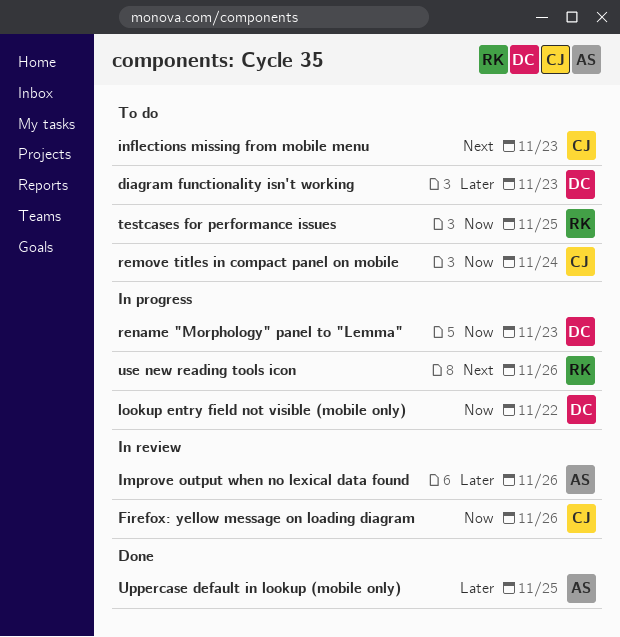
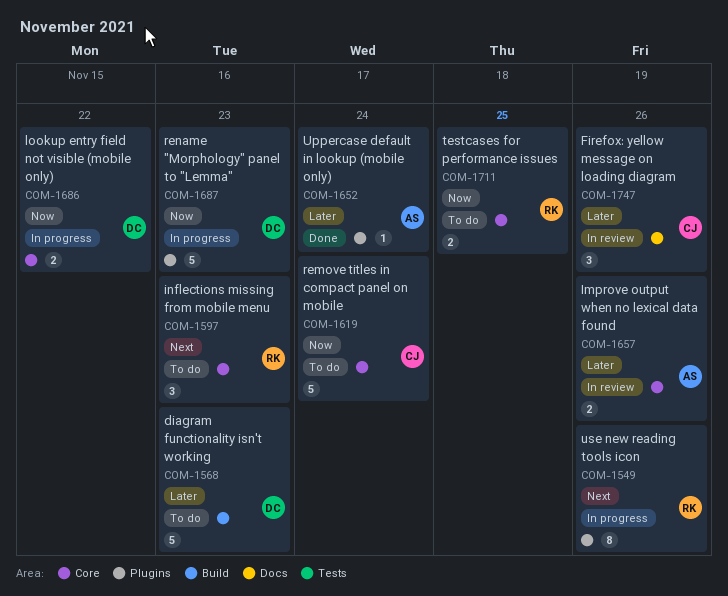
Firefox: yellow message on loading diagram, priority: Now -> Later
inflections missing from mobile menu, owner: CJ -> RK
Uppercase default in lookup (mobile only), due: Nov 25 -> Nov 24

